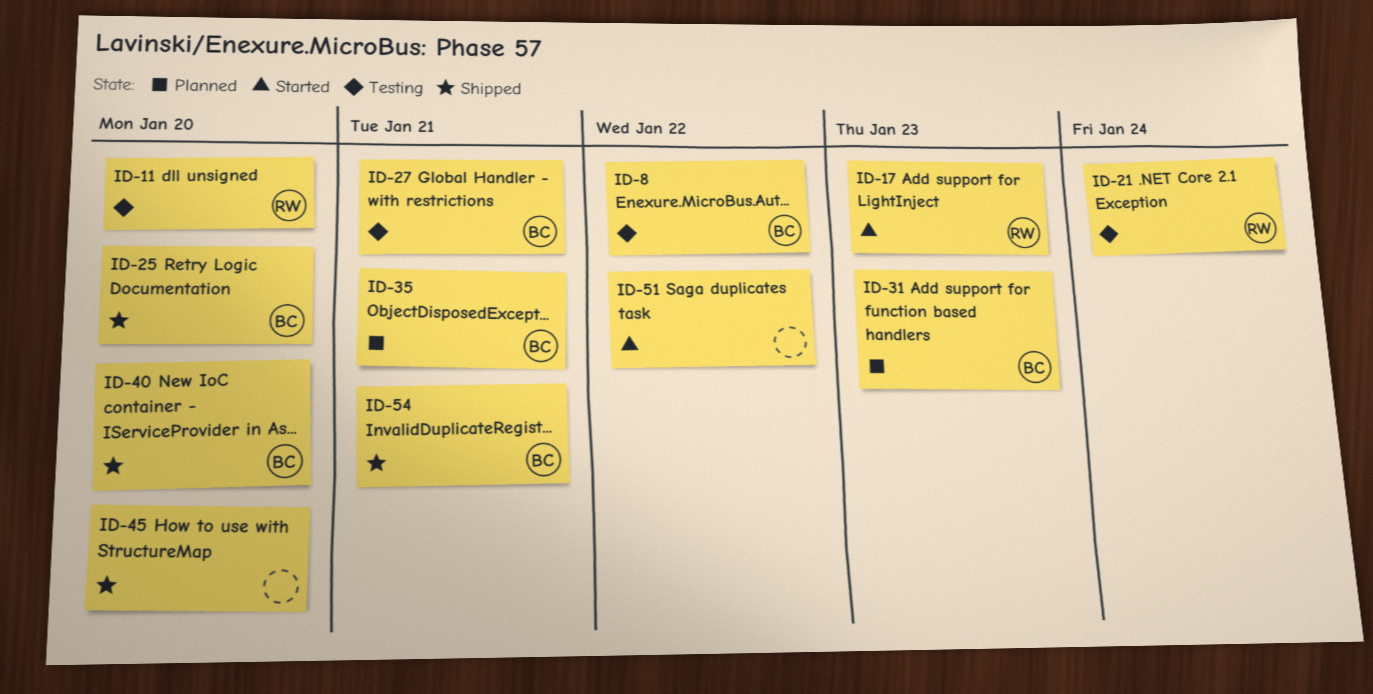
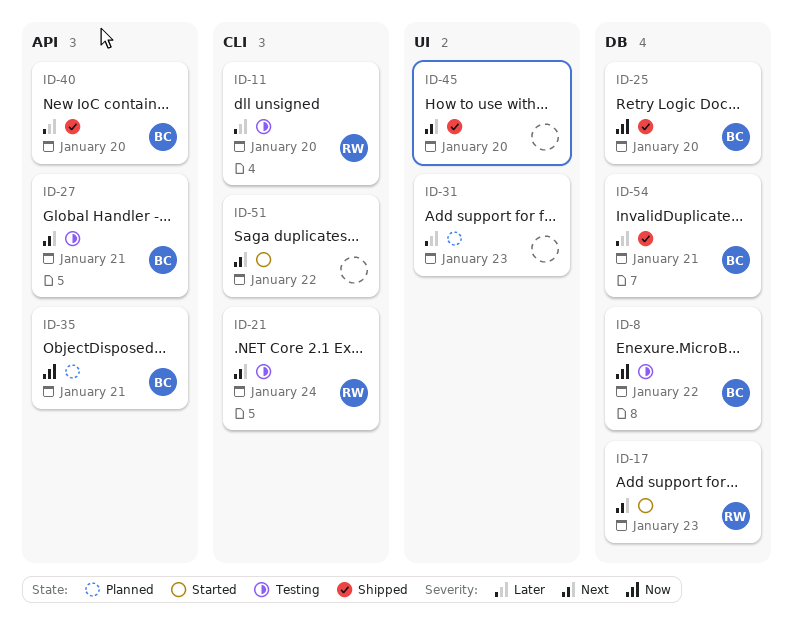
ID-31, owner: BC -> none

